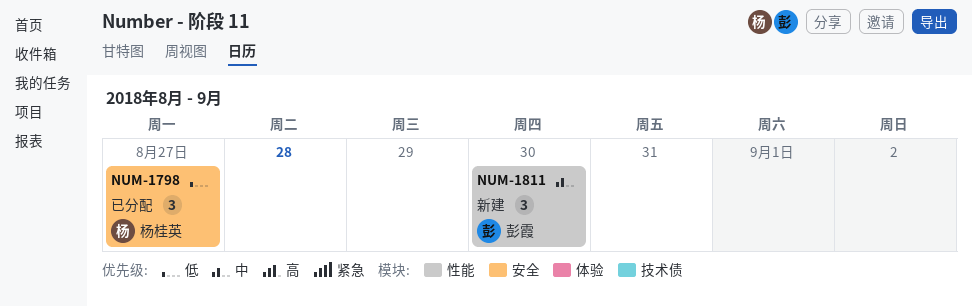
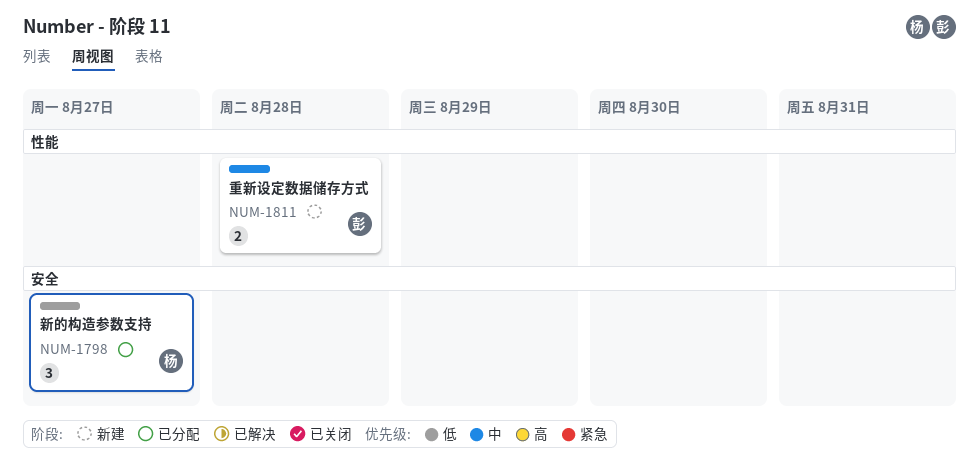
NUM-1811, estimate: 3 -> 2
NUM-1811, due: Aug 30 -> Aug 28

